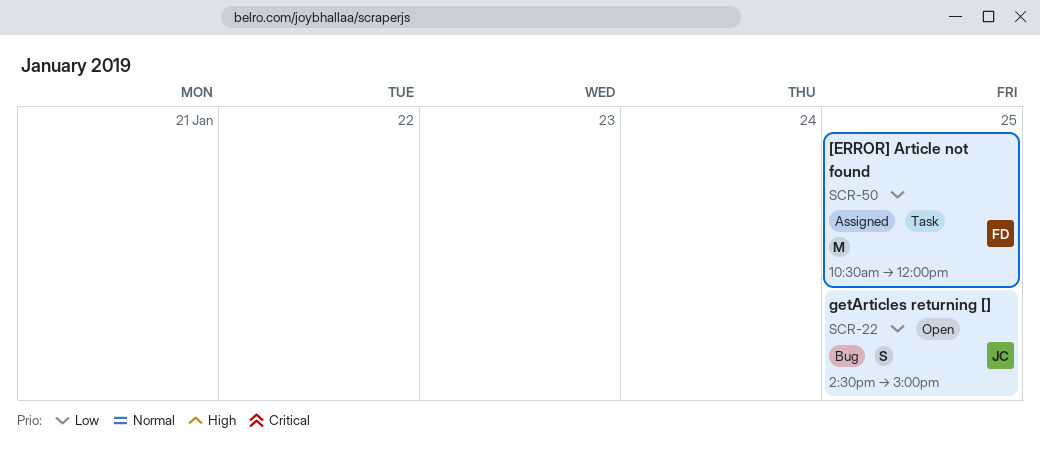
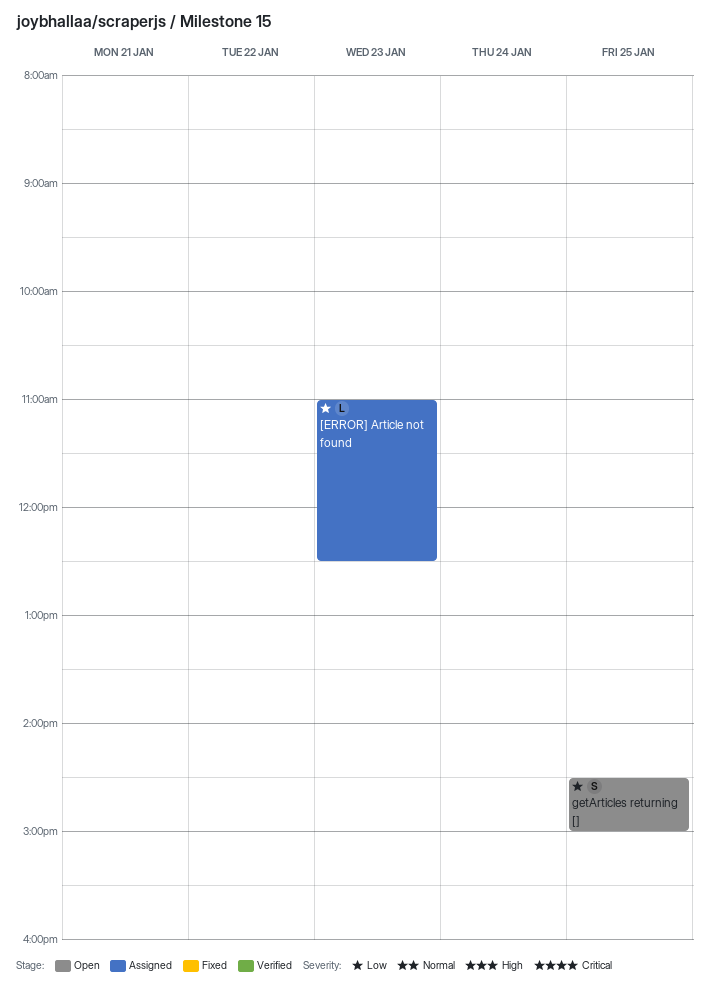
[ERROR] Article not found, estimate: M -> L
[ERROR] Article not found, day: Jan 25 -> Jan 23
[ERROR] Article not found, begins: 10:30 -> 11:00
[ERROR] Article not found, ends: 12:00 -> 12:30

